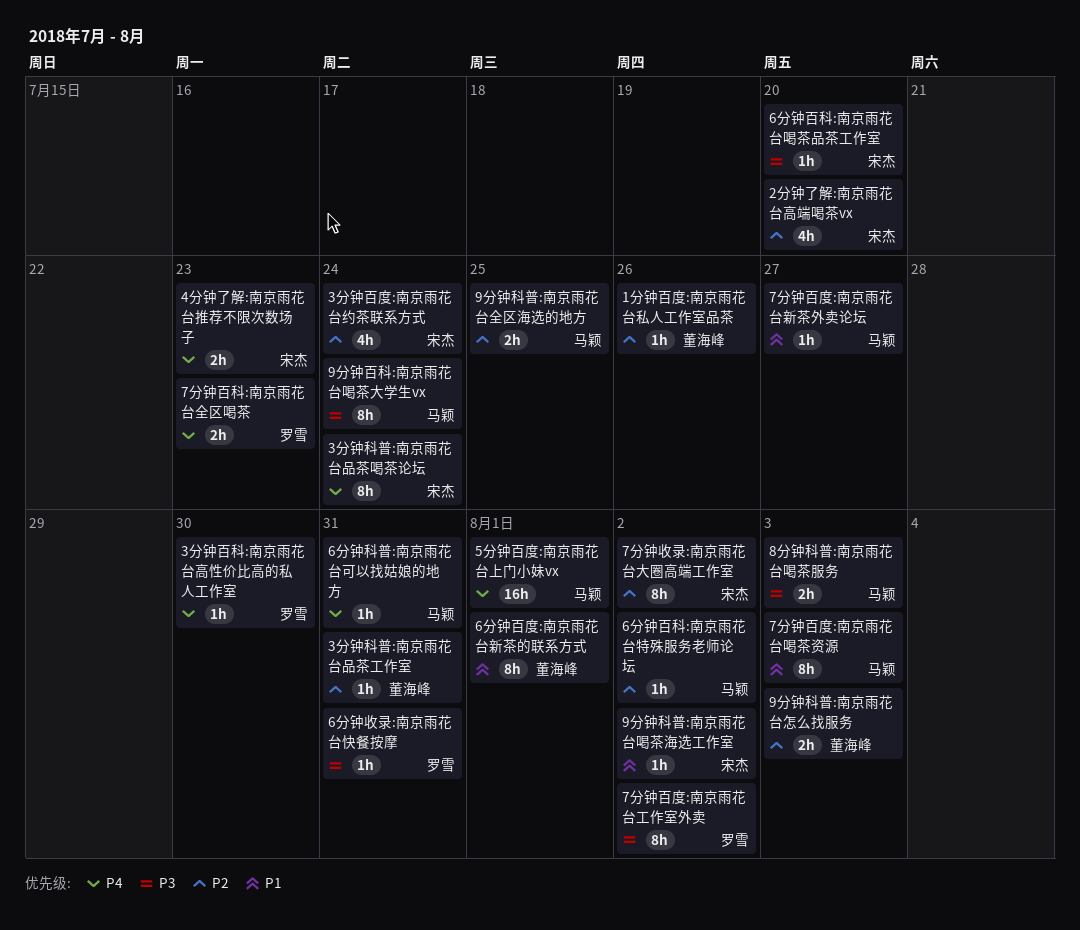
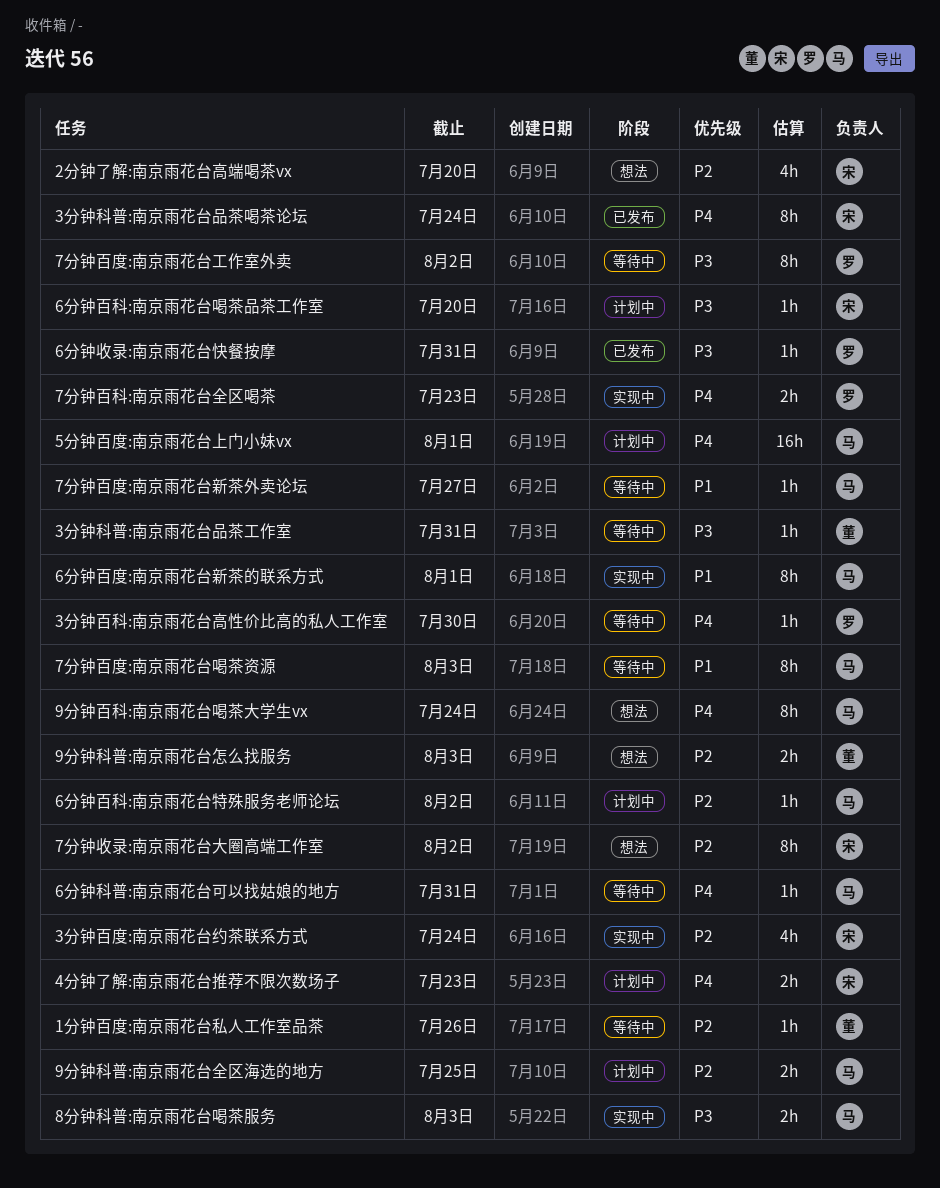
3分钟科普:南京雨花台品茶工作室, priority: P2 -> P3
6分钟百度:南京雨花台新茶的联系方式, owner: 董海峰 -> 马颖
9分钟百科:南京雨花台喝茶大学生vx, priority: P3 -> P4
9分钟科普:南京雨花台喝茶海选工作室: present -> none

